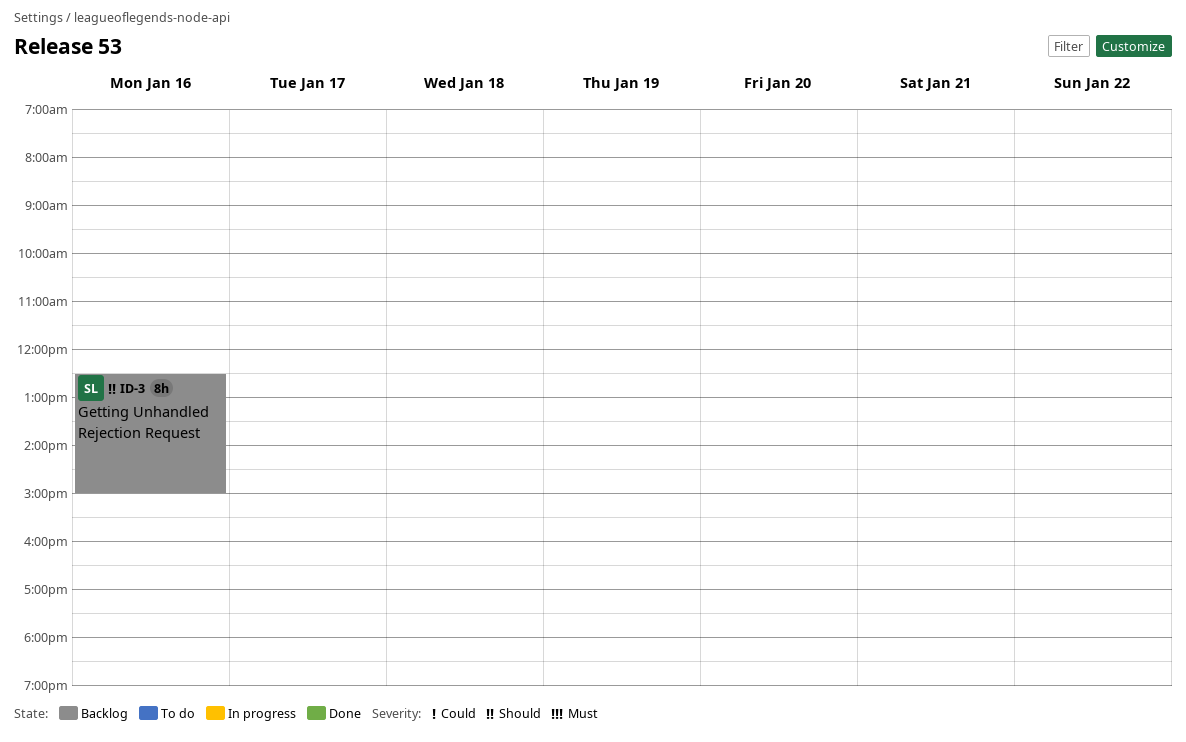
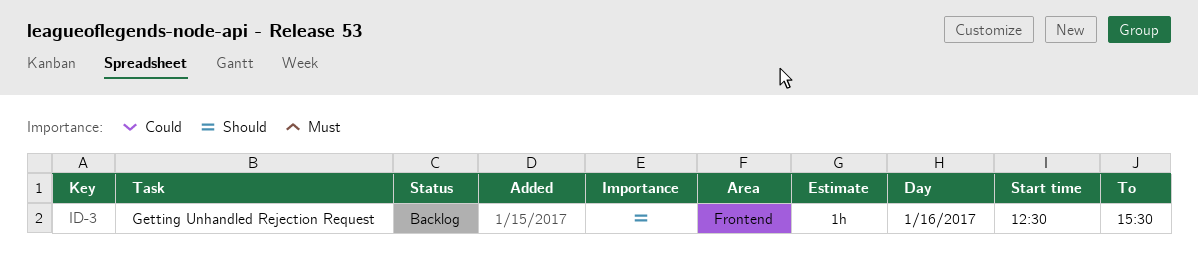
ID-3, estimate: 8h -> 1h
ID-3, ends: 15:00 -> 15:30

